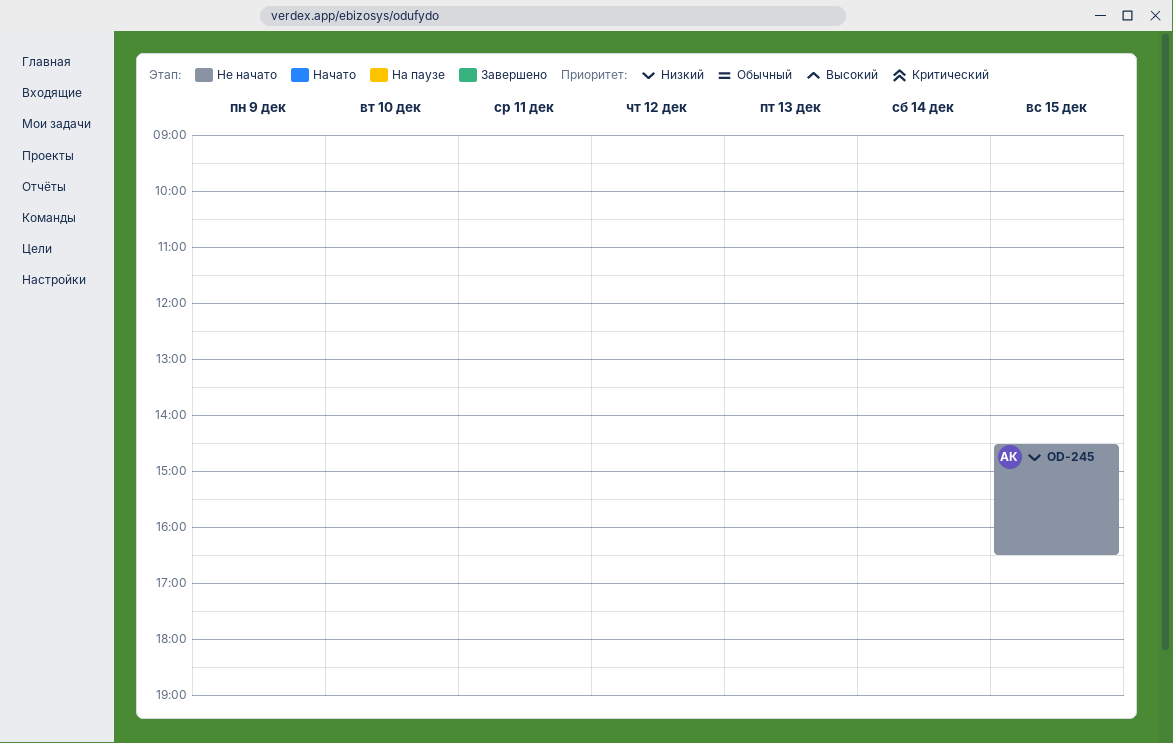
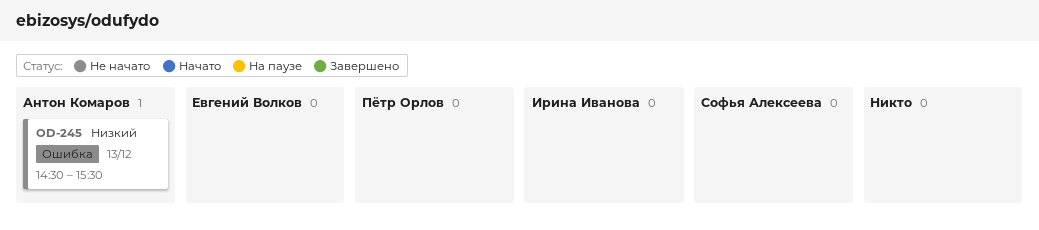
OD-245, day: Dec 15 -> Dec 13
OD-245, ends: 16:30 -> 15:30

